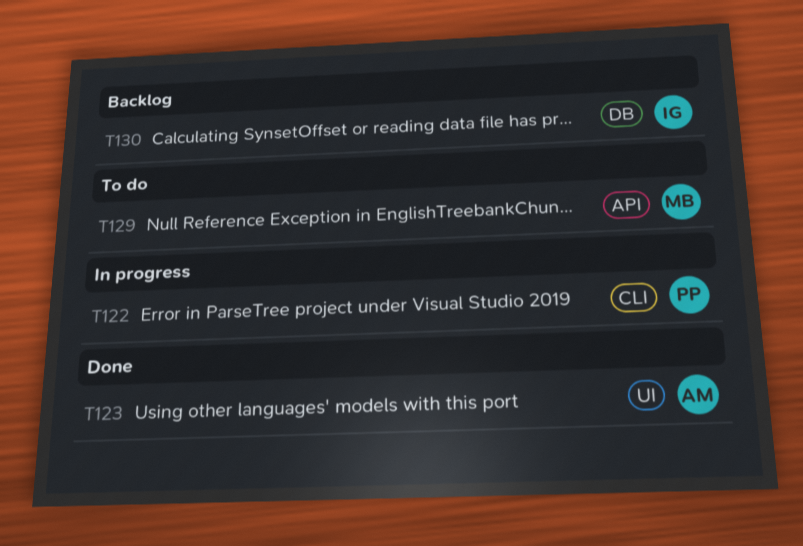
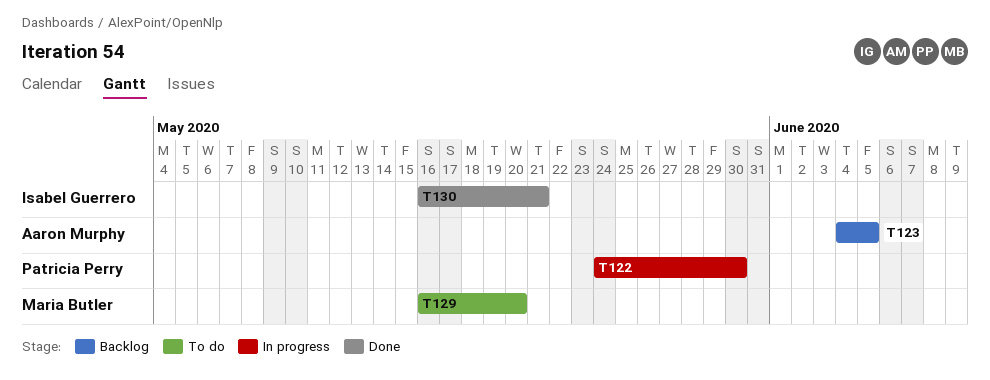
T123, status: Done -> Backlog
T130, status: Backlog -> Done

